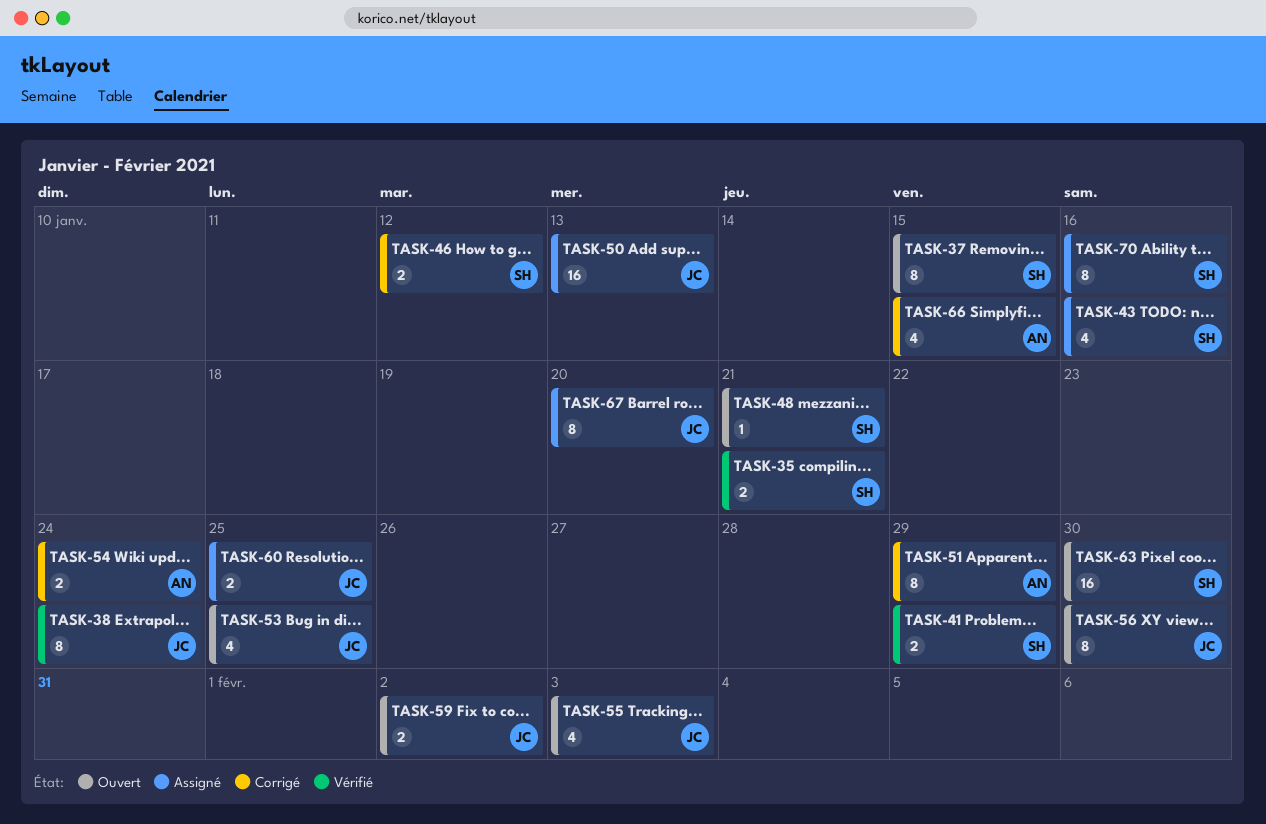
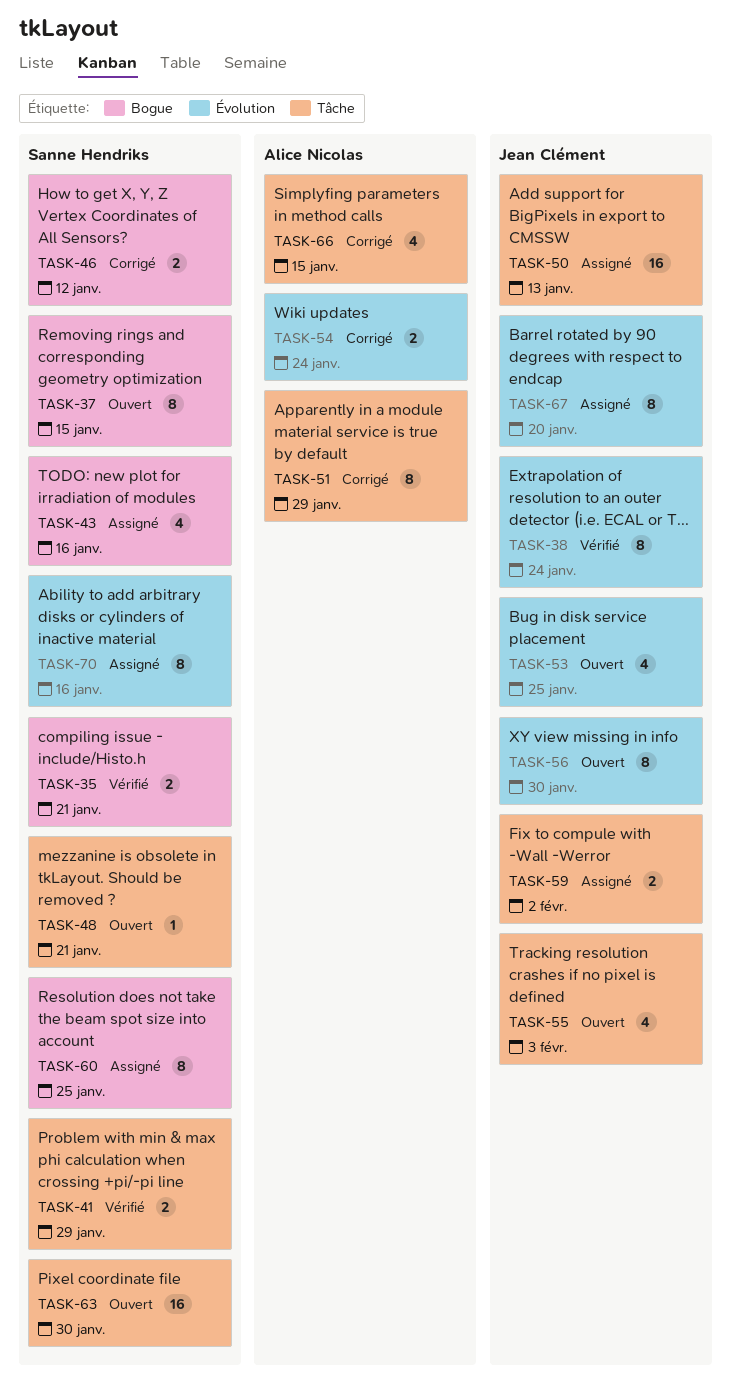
TASK-59, status: Ouvert -> Assigné
TASK-60, owner: Jean Clément -> Sanne Hendriks
TASK-60, estimate: 2 -> 8

